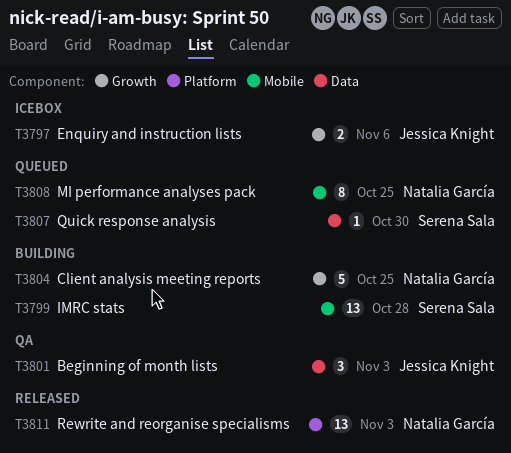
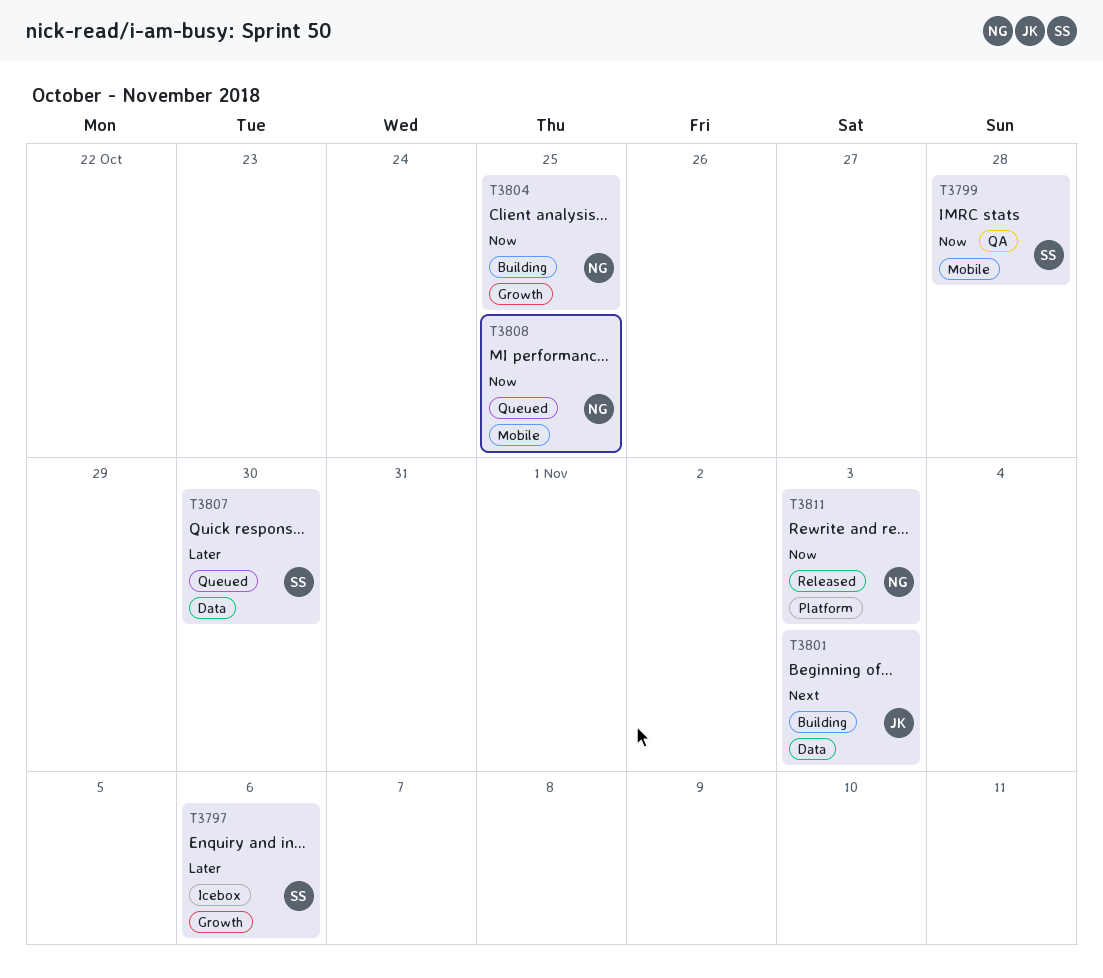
T3797, owner: Jessica Knight -> Serena Sala
T3799, status: Building -> QA
T3801, status: QA -> Building

